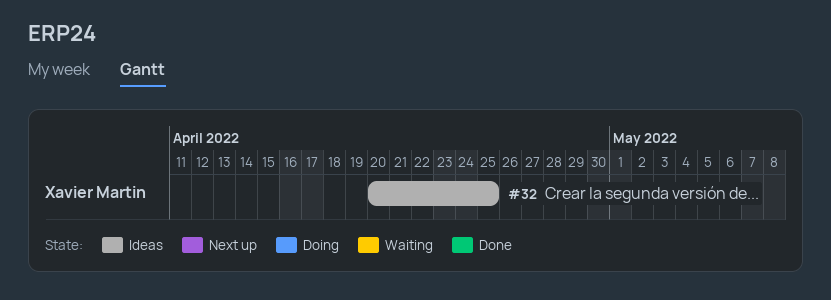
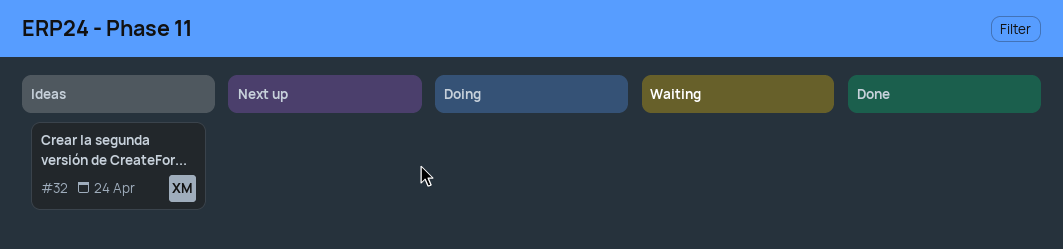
#32, due: Apr 25 -> Apr 24

